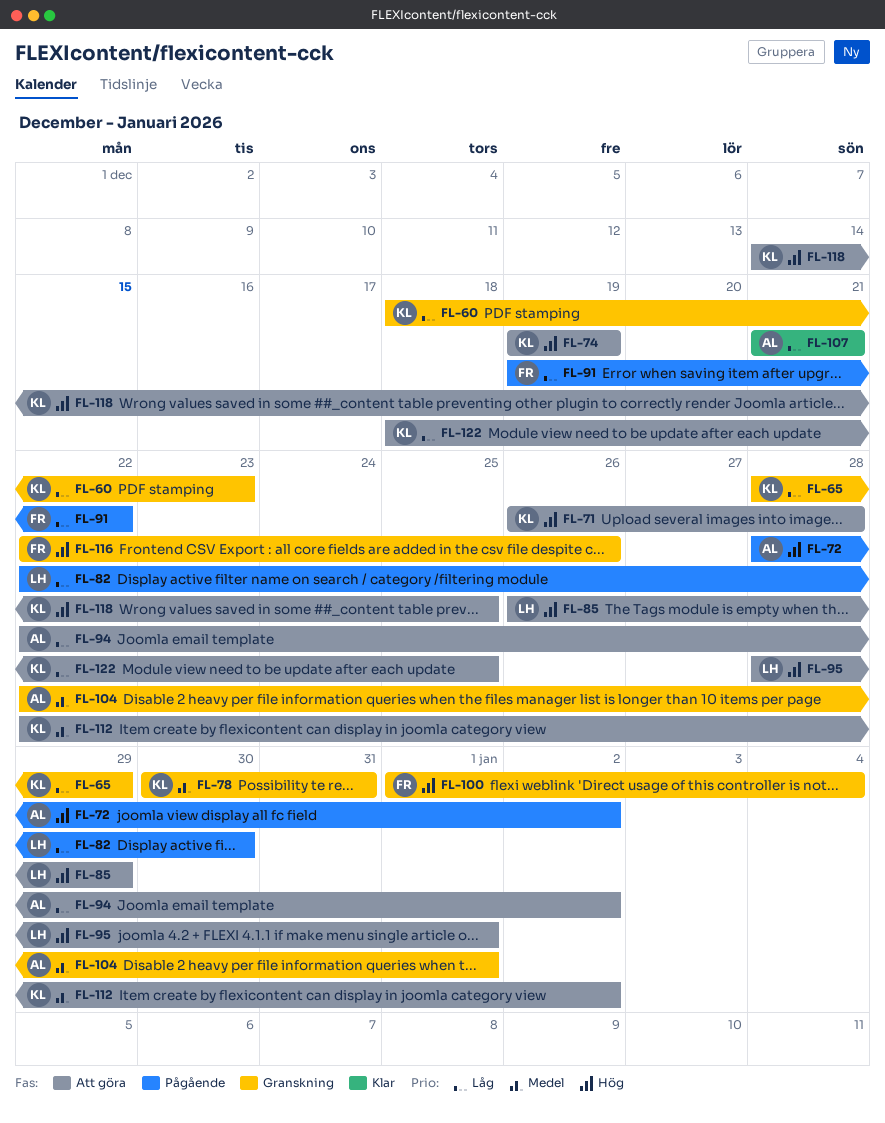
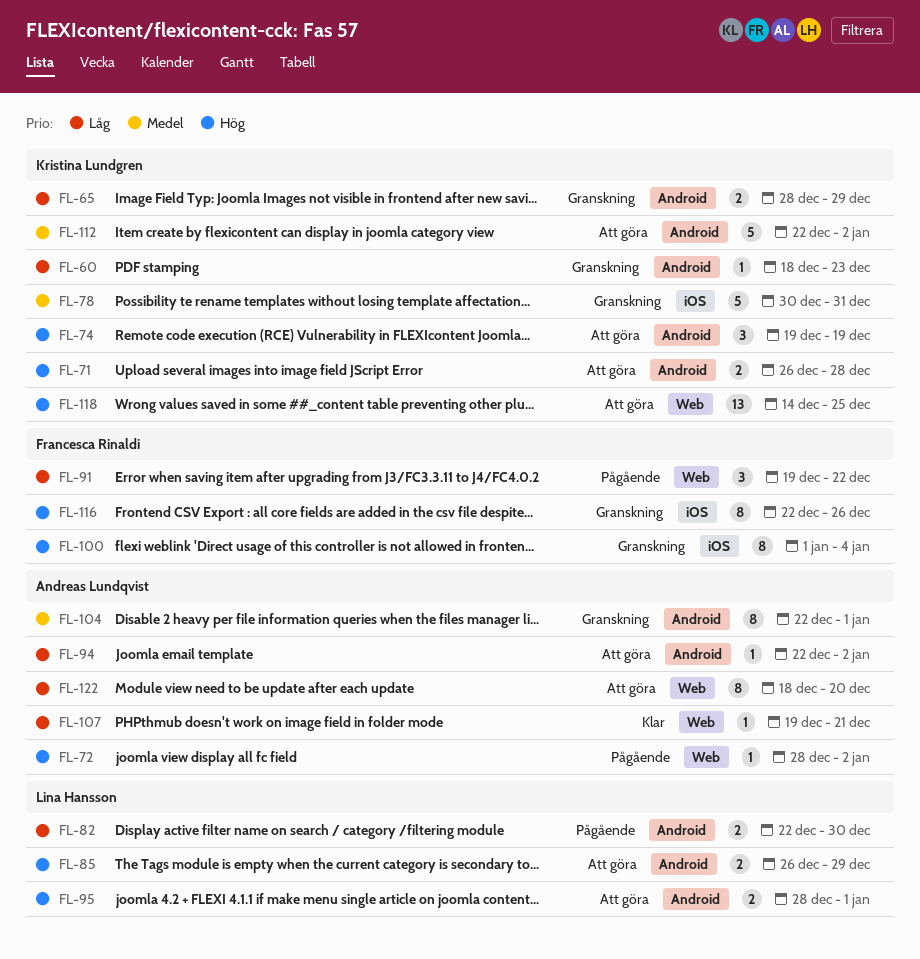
FL-107, start: Dec 21 -> Dec 19
FL-122, owner: Kristina Lundgren -> Andreas Lundqvist
FL-122, due: Dec 25 -> Dec 20

